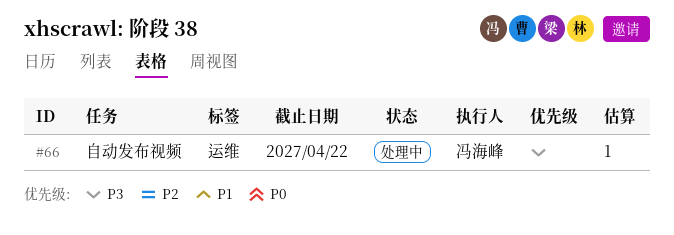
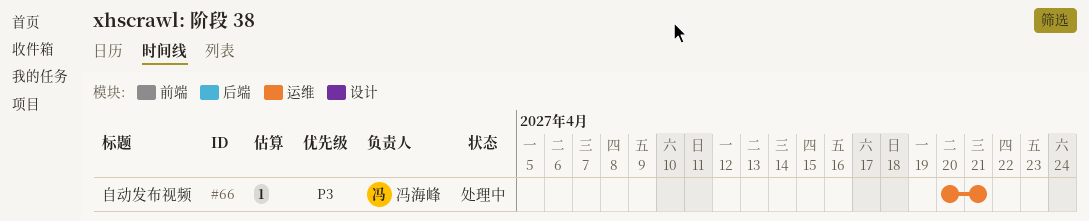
#66, due: Apr 22 -> Apr 21

